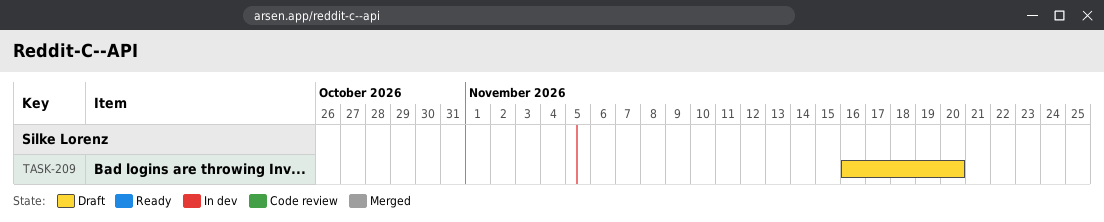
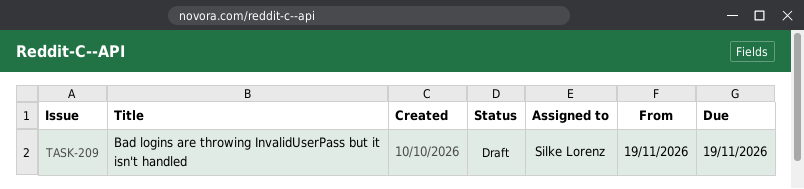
TASK-209, start: Nov 16 -> Nov 19
TASK-209, due: Nov 20 -> Nov 19

